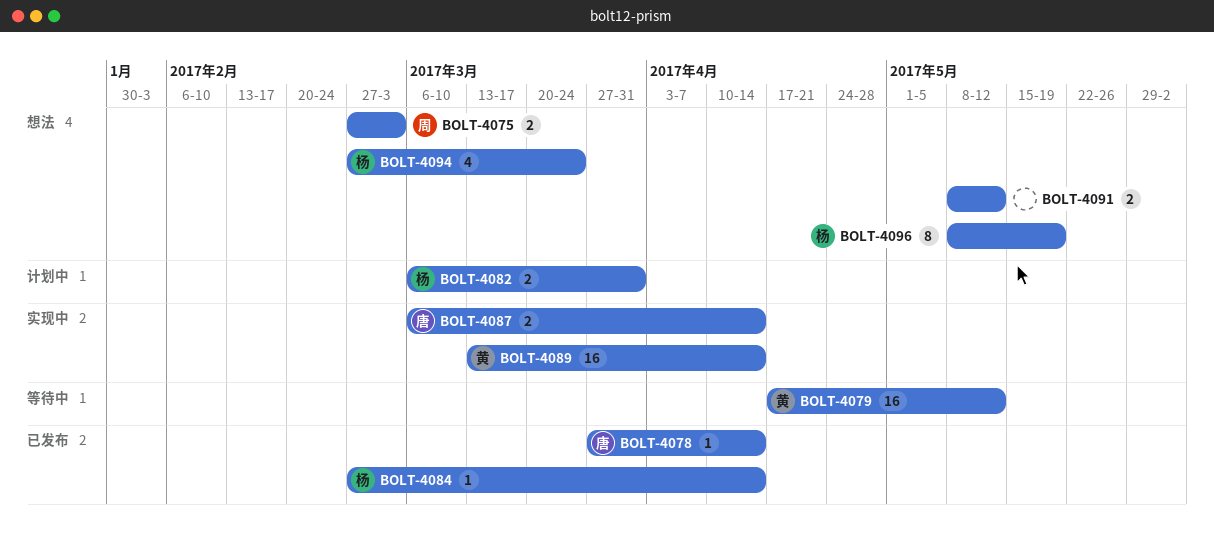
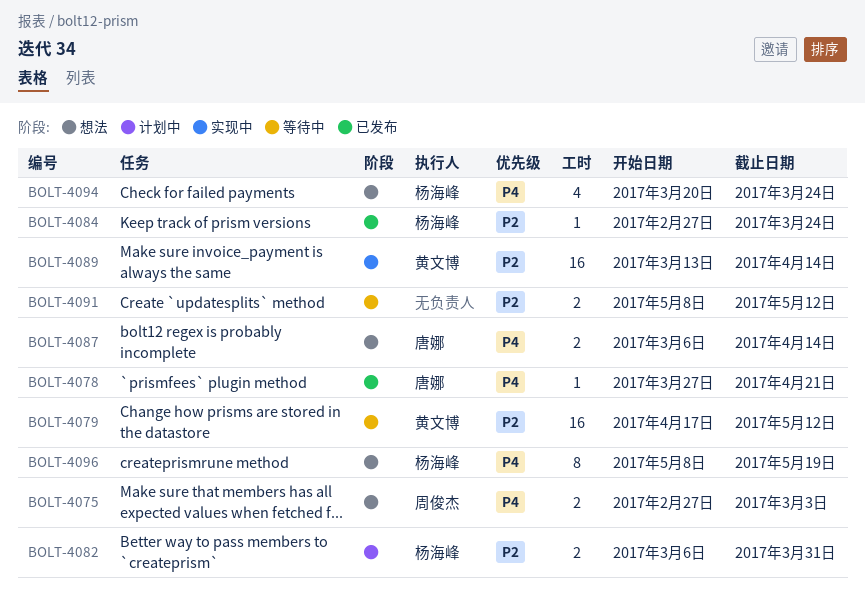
BOLT-4078, due: Apr 14 -> Apr 21
BOLT-4084, due: Apr 14 -> Mar 24
BOLT-4087, status: 实现中 -> 想法
BOLT-4091, status: 想法 -> 等待中
BOLT-4094, start: Feb 27 -> Mar 20

